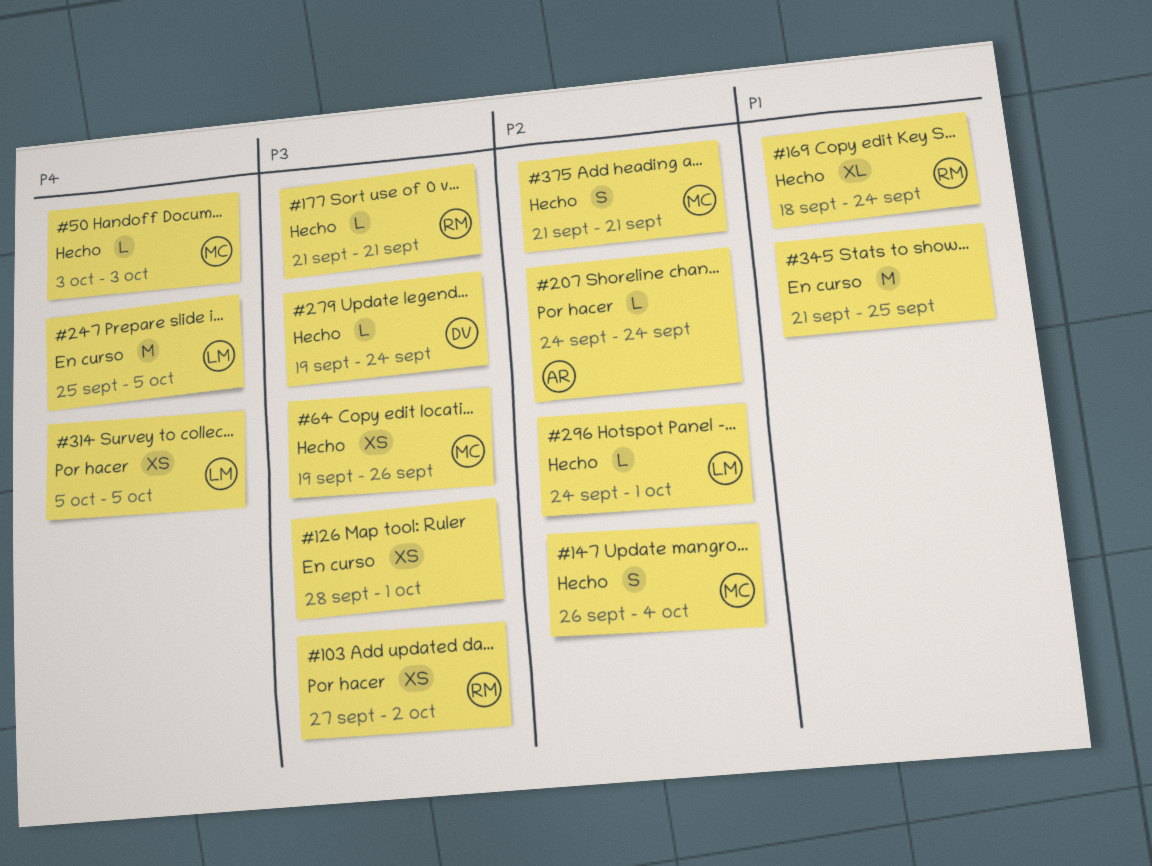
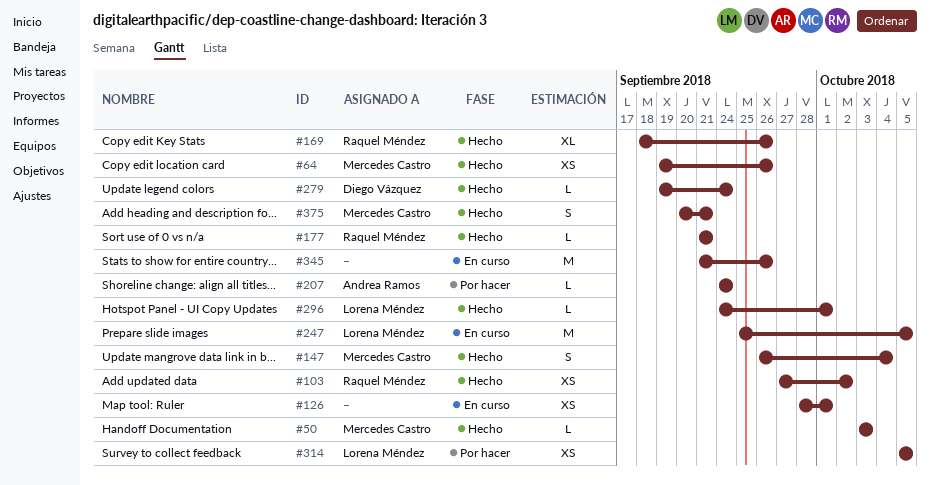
#103, status: Por hacer -> Hecho
#169, due: Sep 24 -> Sep 26
#345, due: Sep 25 -> Sep 26
#375, start: Sep 21 -> Sep 20

